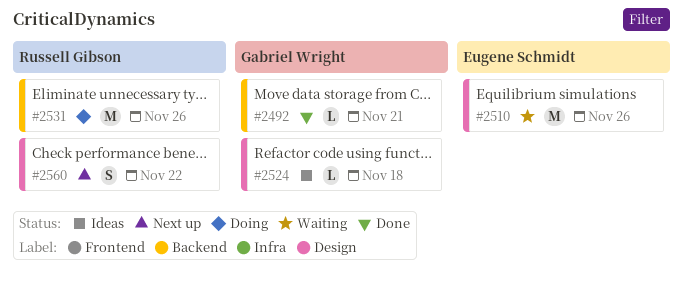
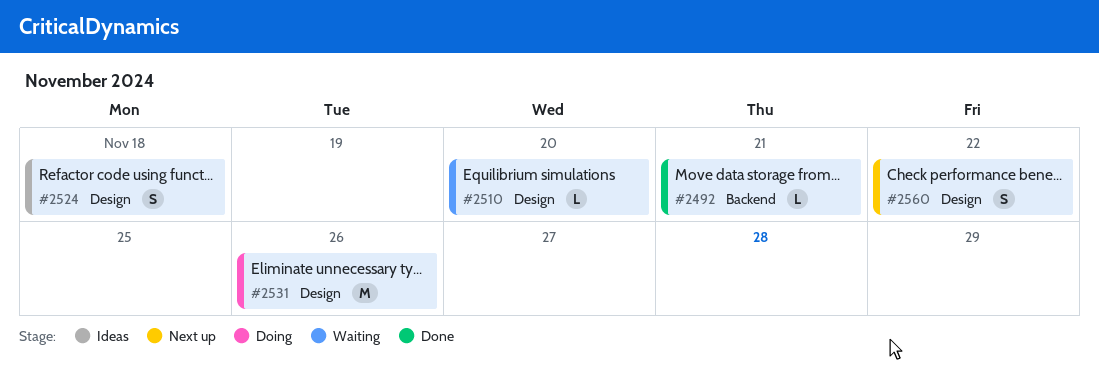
#2510, estimate: M -> L
#2510, due: Nov 26 -> Nov 20
#2524, estimate: L -> S
#2531, label: Backend -> Design

